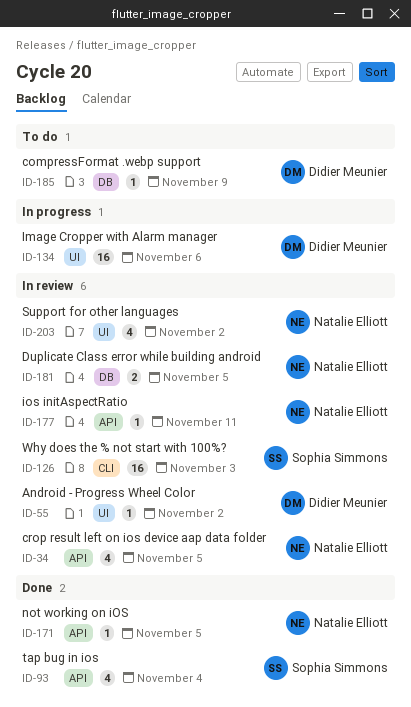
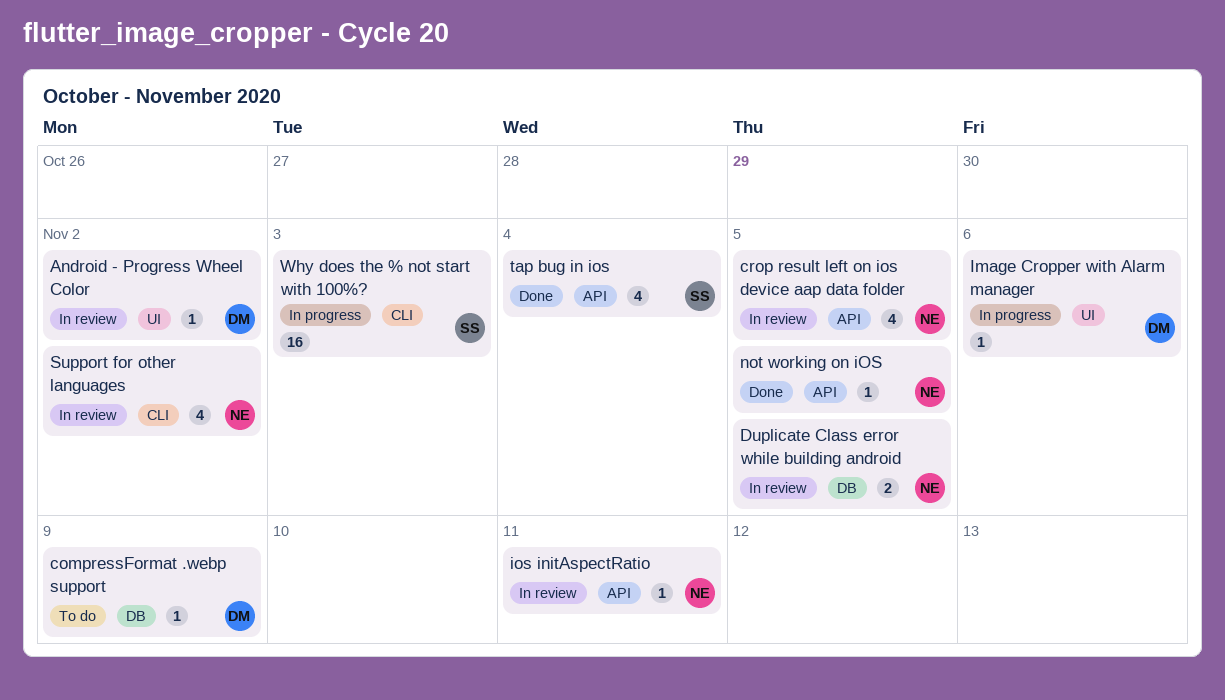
Image Cropper with Alarm manager, estimate: 16 -> 1
Support for other languages, label: UI -> CLI
Why does the % not start with 100%?, status: In review -> In progress

